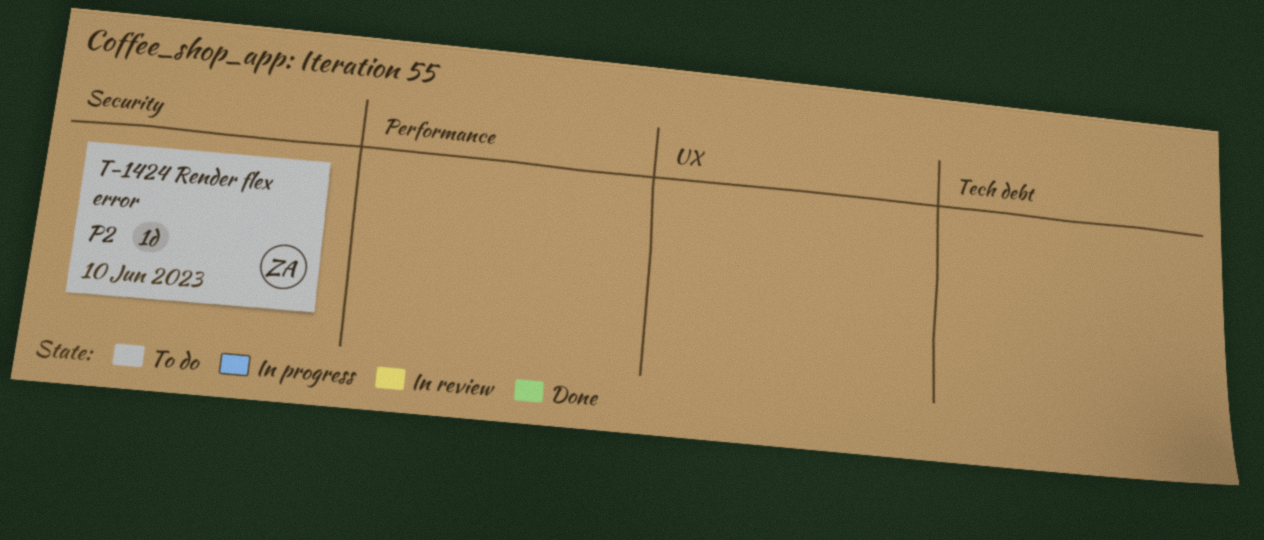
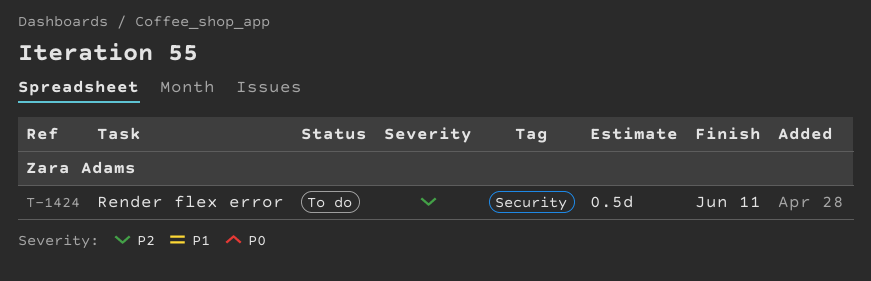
T-1424, estimate: 1d -> 0.5d
T-1424, due: Jun 10 -> Jun 11

